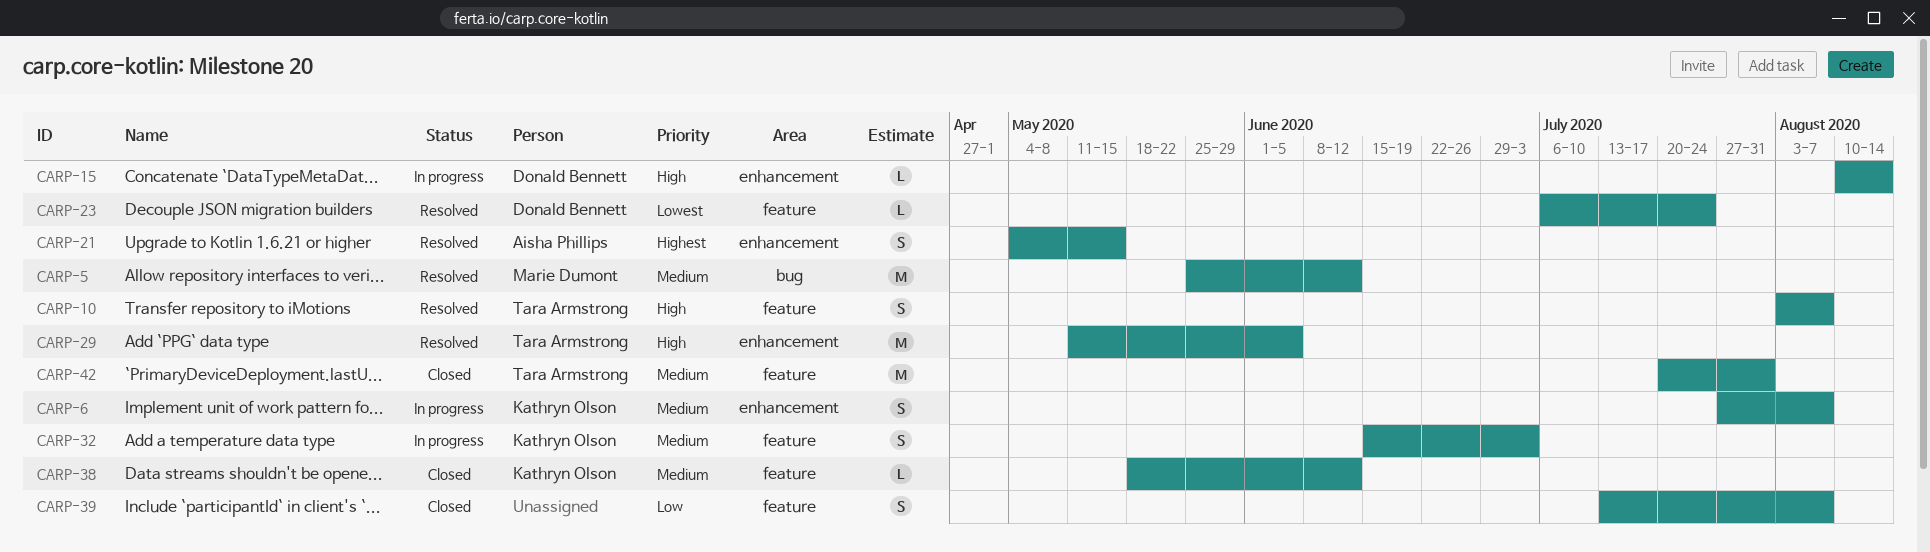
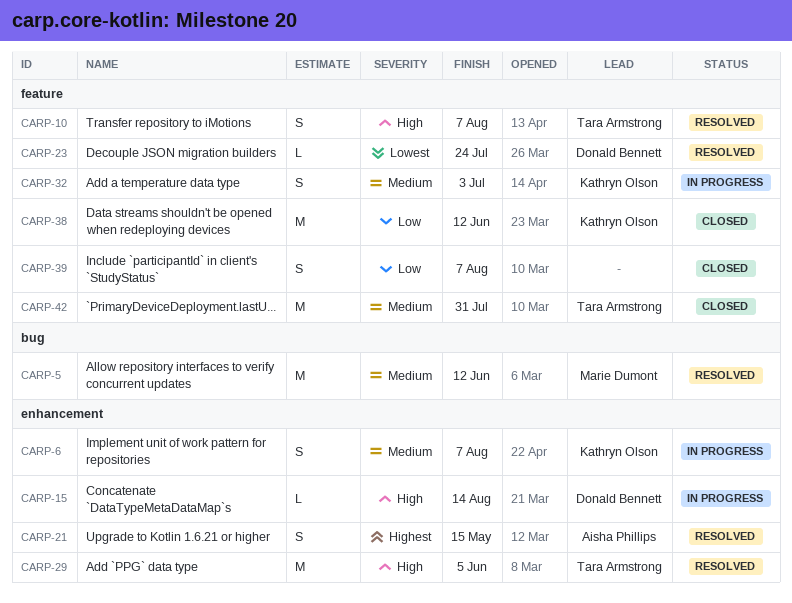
CARP-38, priority: Medium -> Low
CARP-38, estimate: L -> M

